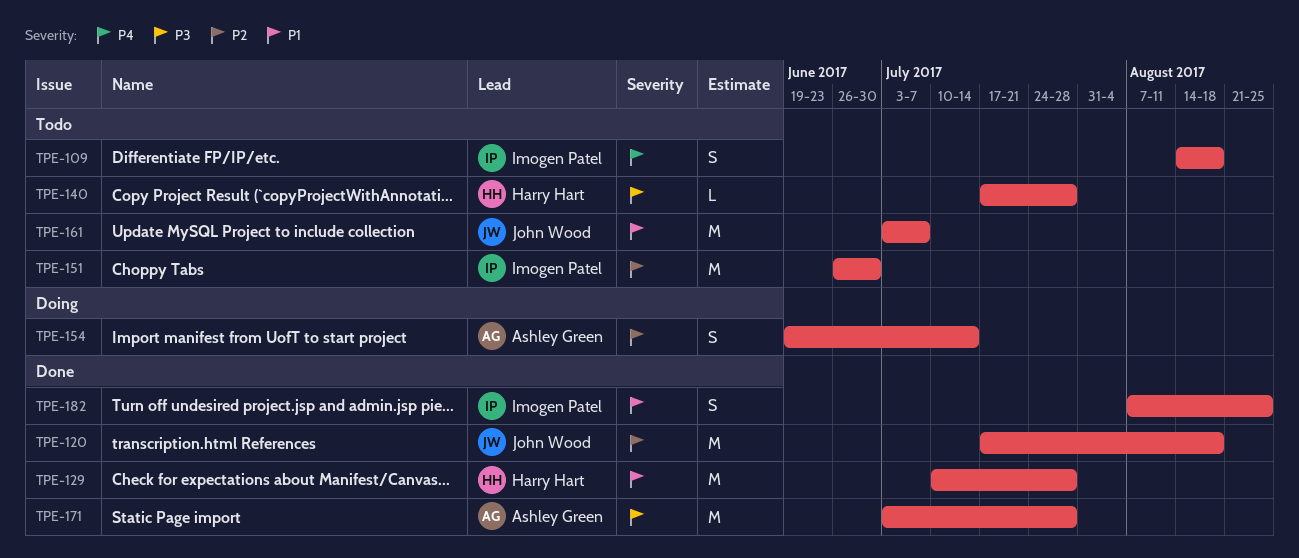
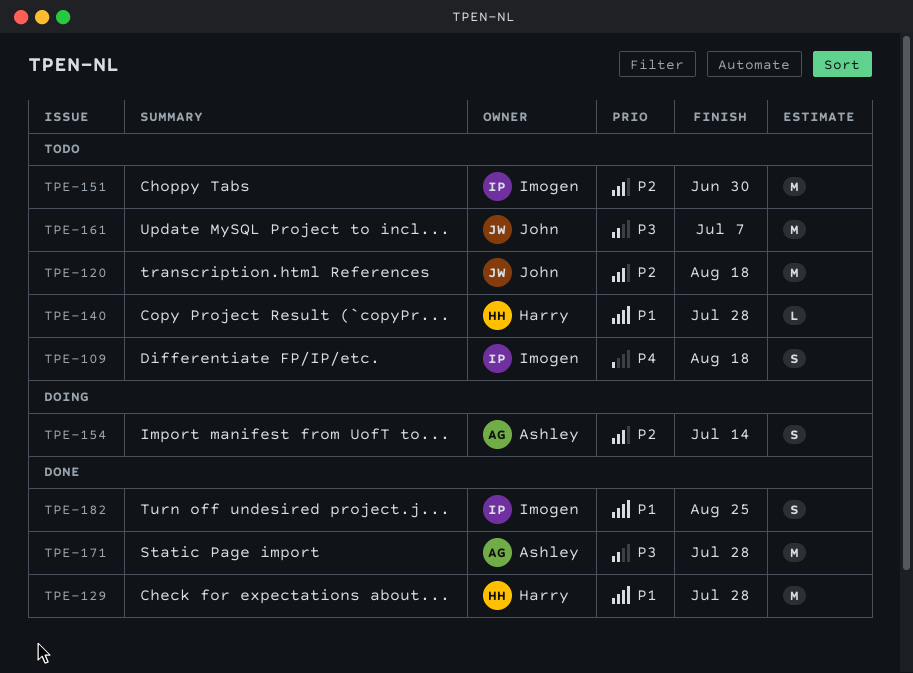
TPE-120, status: Done -> Todo
TPE-140, priority: P3 -> P1
TPE-161, priority: P1 -> P3

